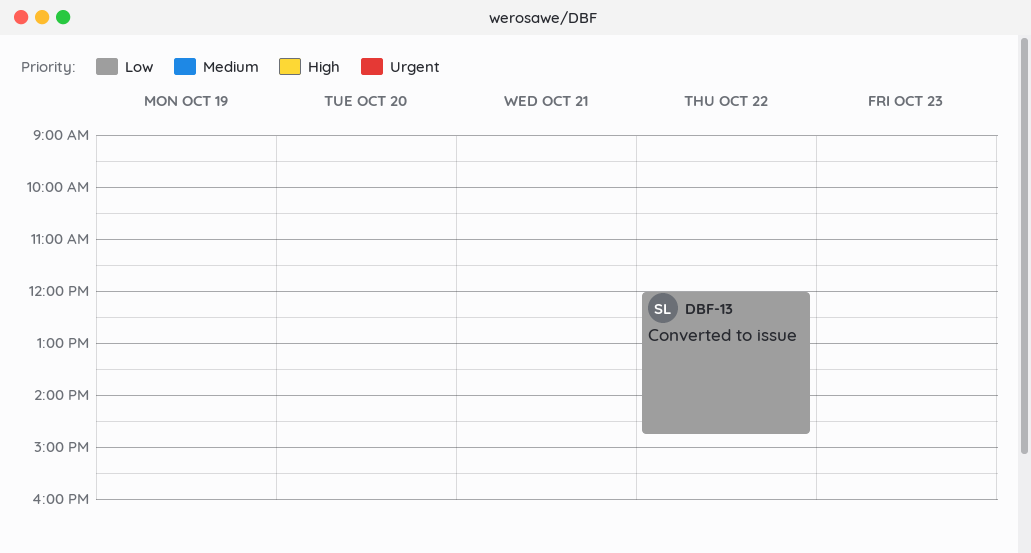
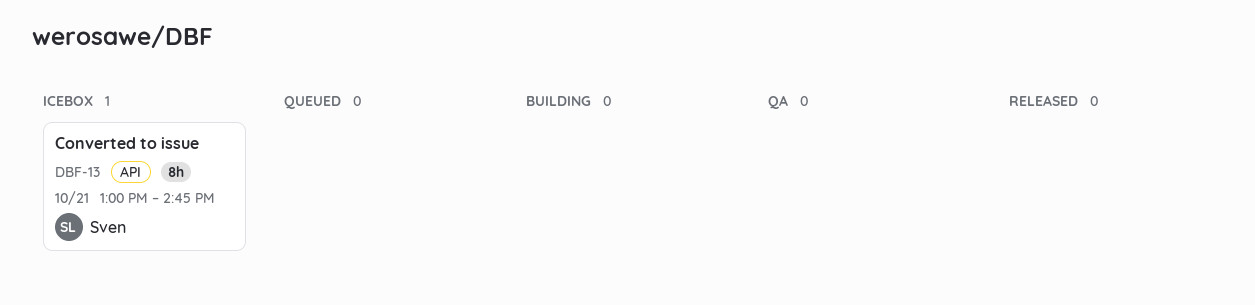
DBF-13, day: Oct 22 -> Oct 21
DBF-13, begins: 12:00 -> 13:00

